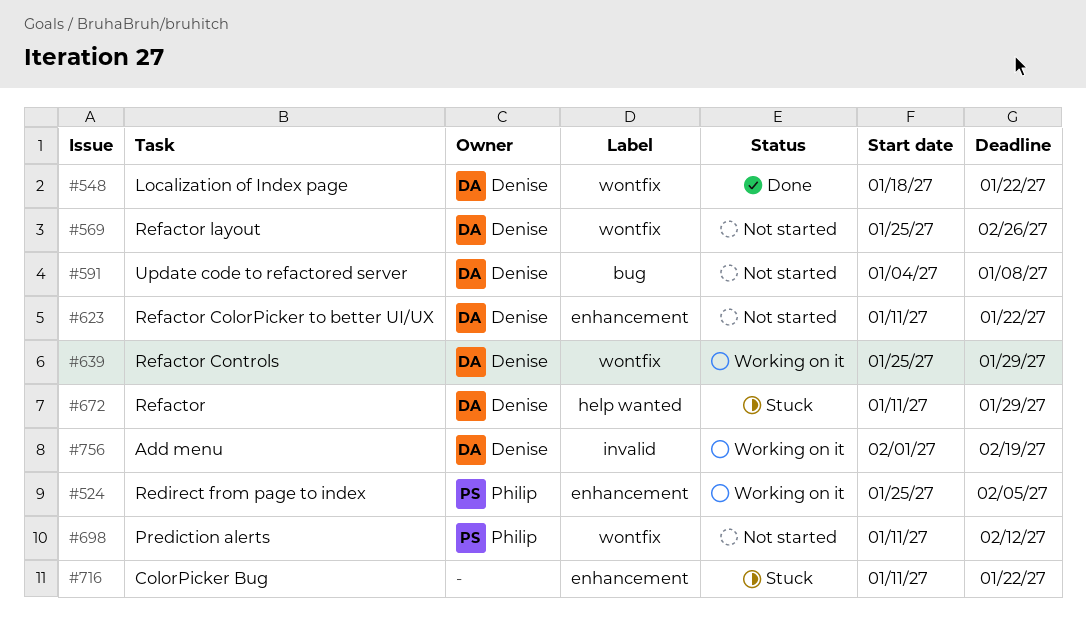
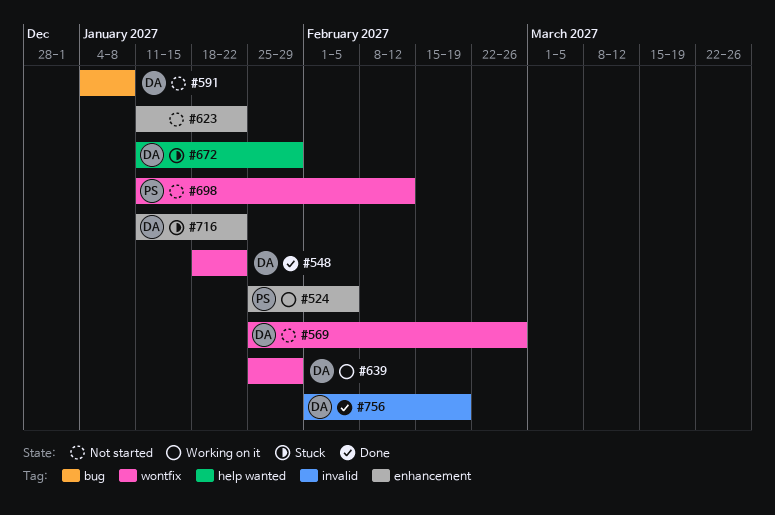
#623, owner: Denise -> none
#716, owner: none -> Denise
#756, status: Working on it -> Done

